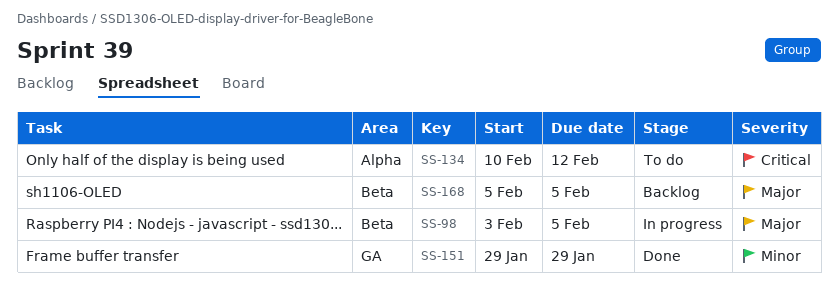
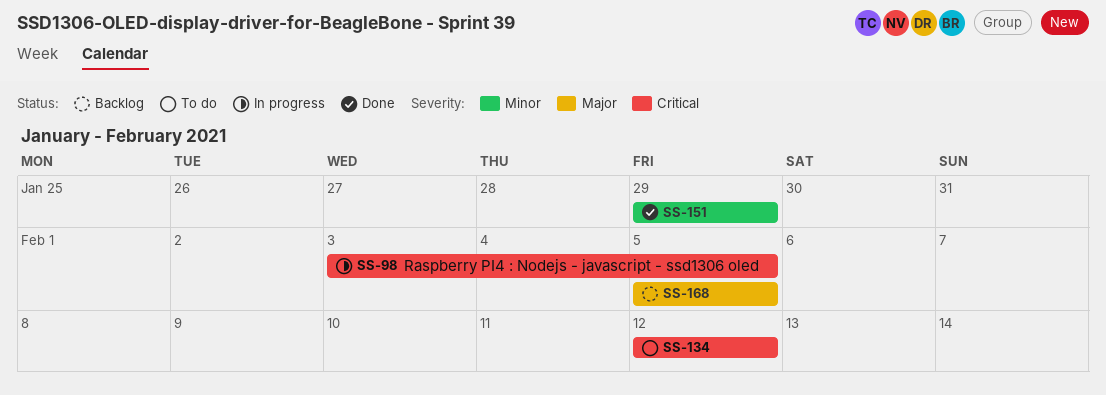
SS-98, priority: Major -> Critical
SS-134, start: Feb 10 -> Feb 12

